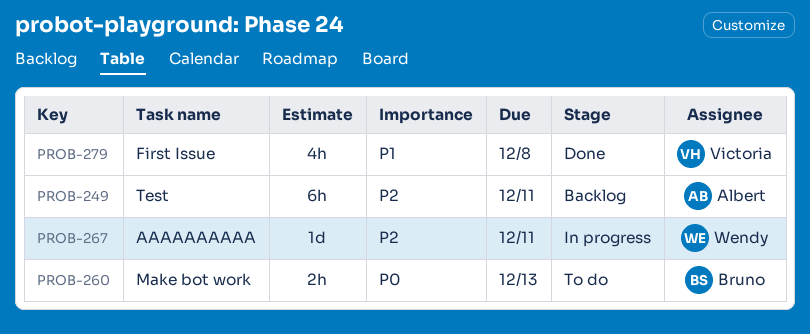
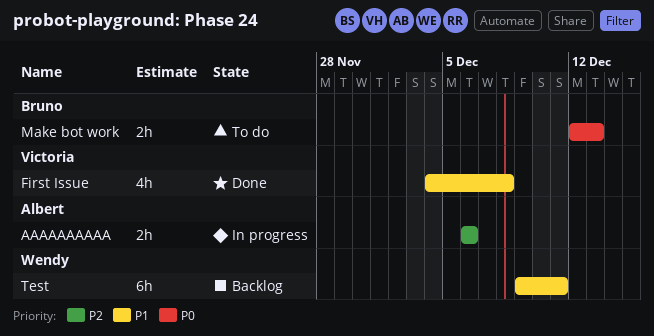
AAAAAAAAAA, owner: Wendy -> Albert
AAAAAAAAAA, estimate: 1d -> 2h
AAAAAAAAAA, due: Dec 11 -> Dec 6
Test, owner: Albert -> Wendy
Test, priority: P2 -> P1

